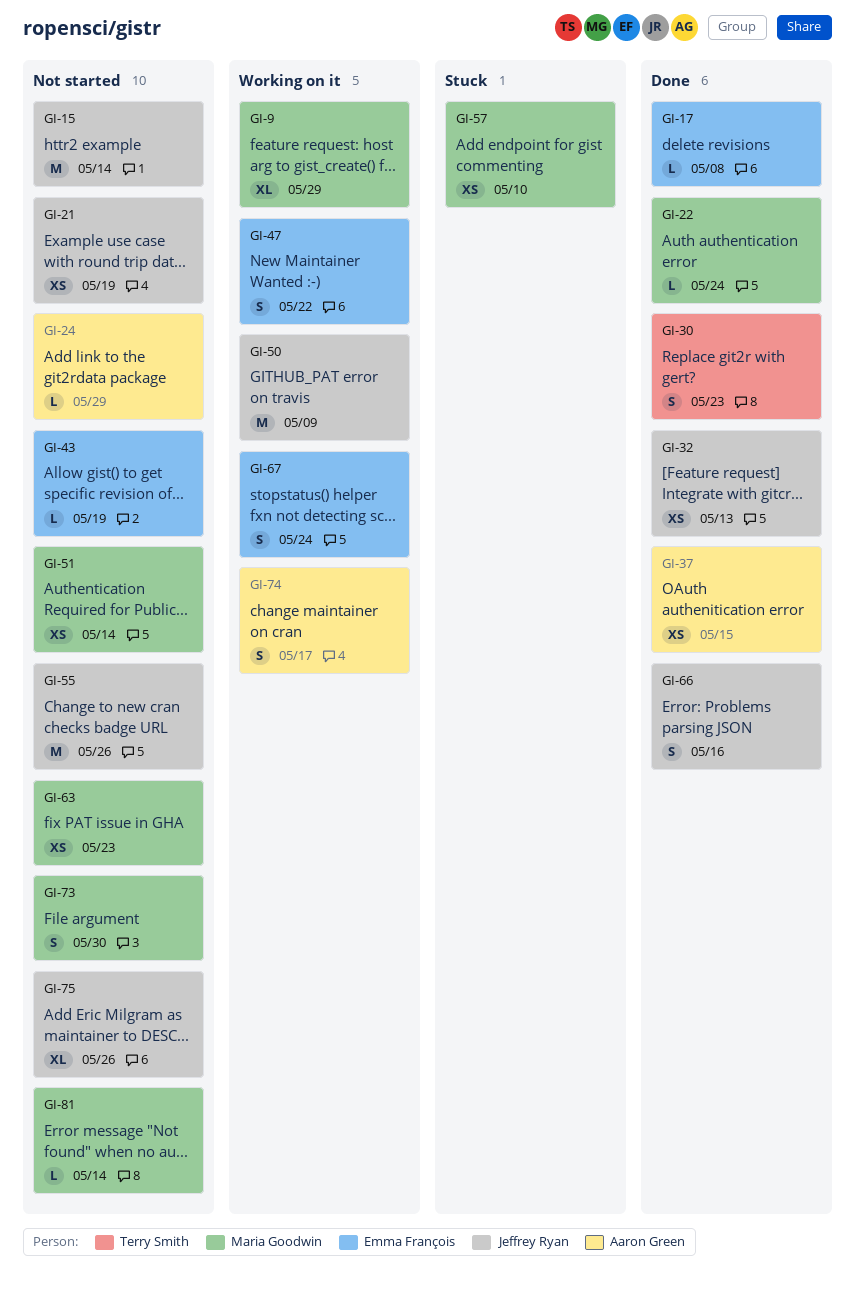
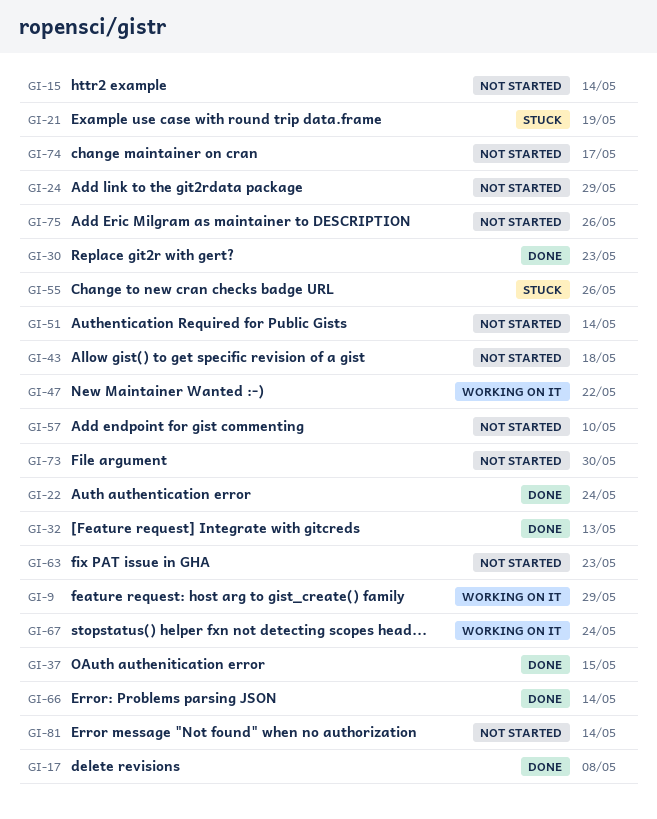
GI-21, status: Not started -> Stuck
GI-43, due: May 19 -> May 18
GI-50: present -> none
GI-55, status: Not started -> Stuck
GI-57, status: Stuck -> Not started
GI-66, due: May 16 -> May 14
GI-74, status: Working on it -> Not started

